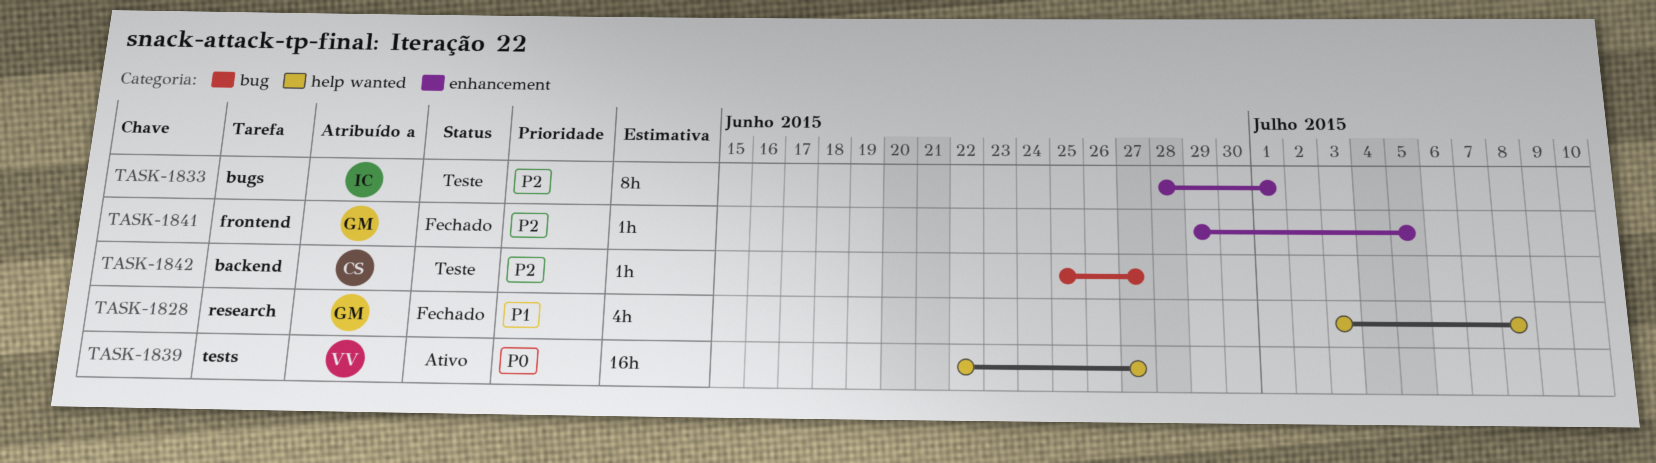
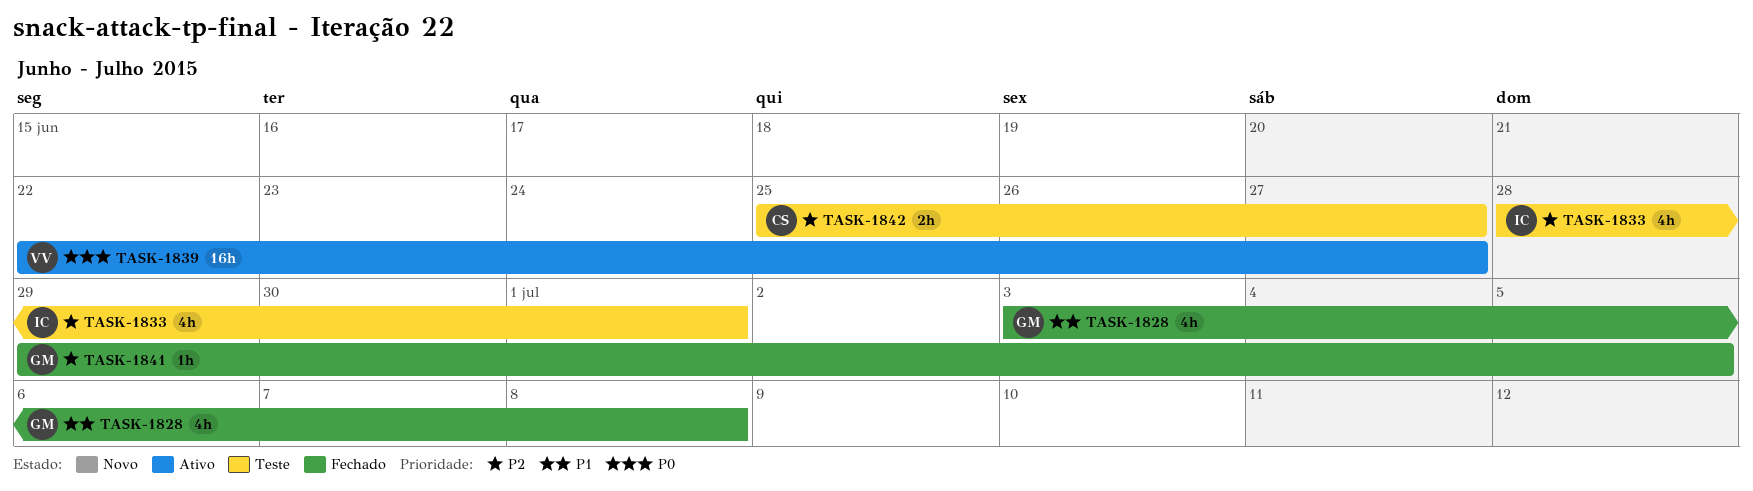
TASK-1833, estimate: 8h -> 4h
TASK-1842, estimate: 1h -> 2h

